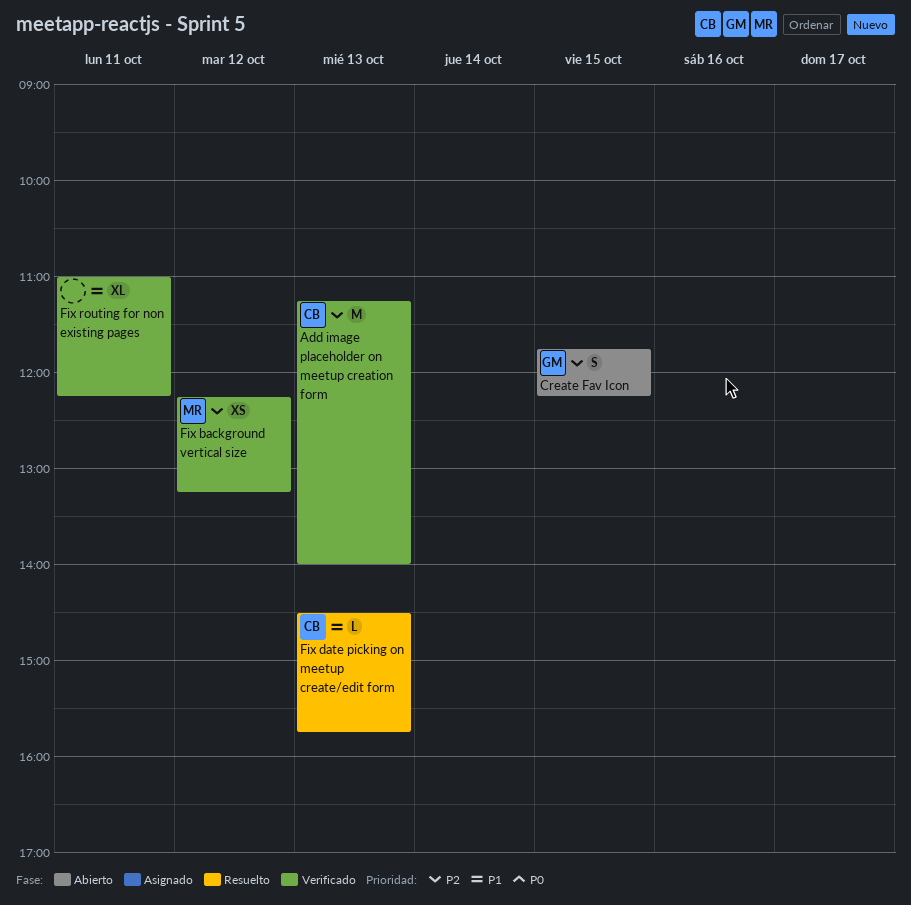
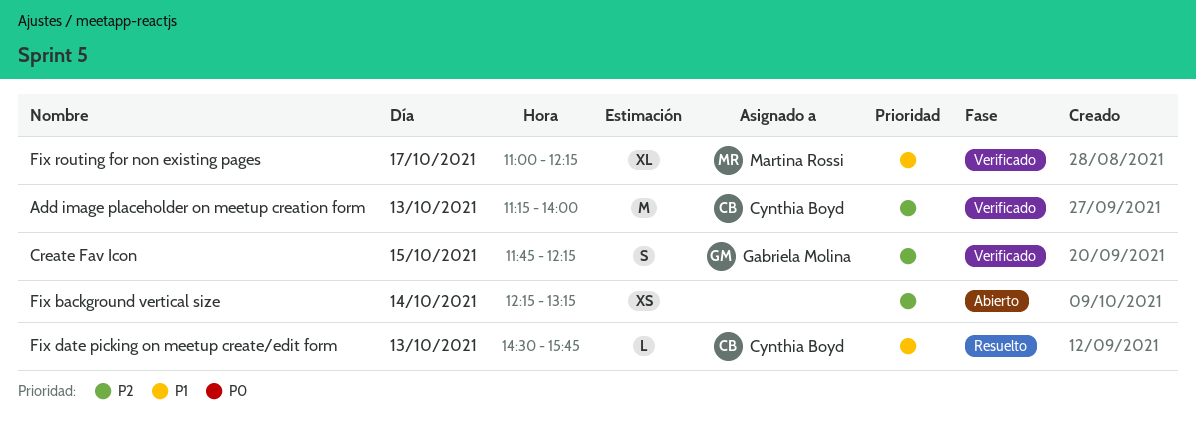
Create Fav Icon, status: Abierto -> Verificado
Fix background vertical size, status: Verificado -> Abierto
Fix background vertical size, owner: Martina Rossi -> none
Fix background vertical size, day: Oct 12 -> Oct 14
Fix routing for non existing pages, owner: none -> Martina Rossi
Fix routing for non existing pages, day: Oct 11 -> Oct 17

